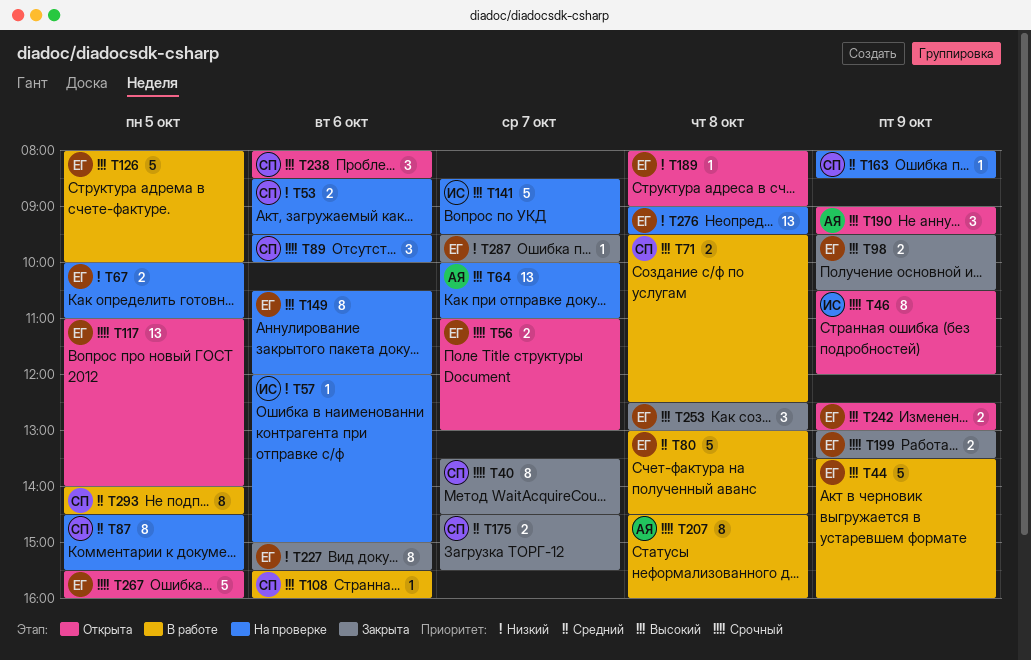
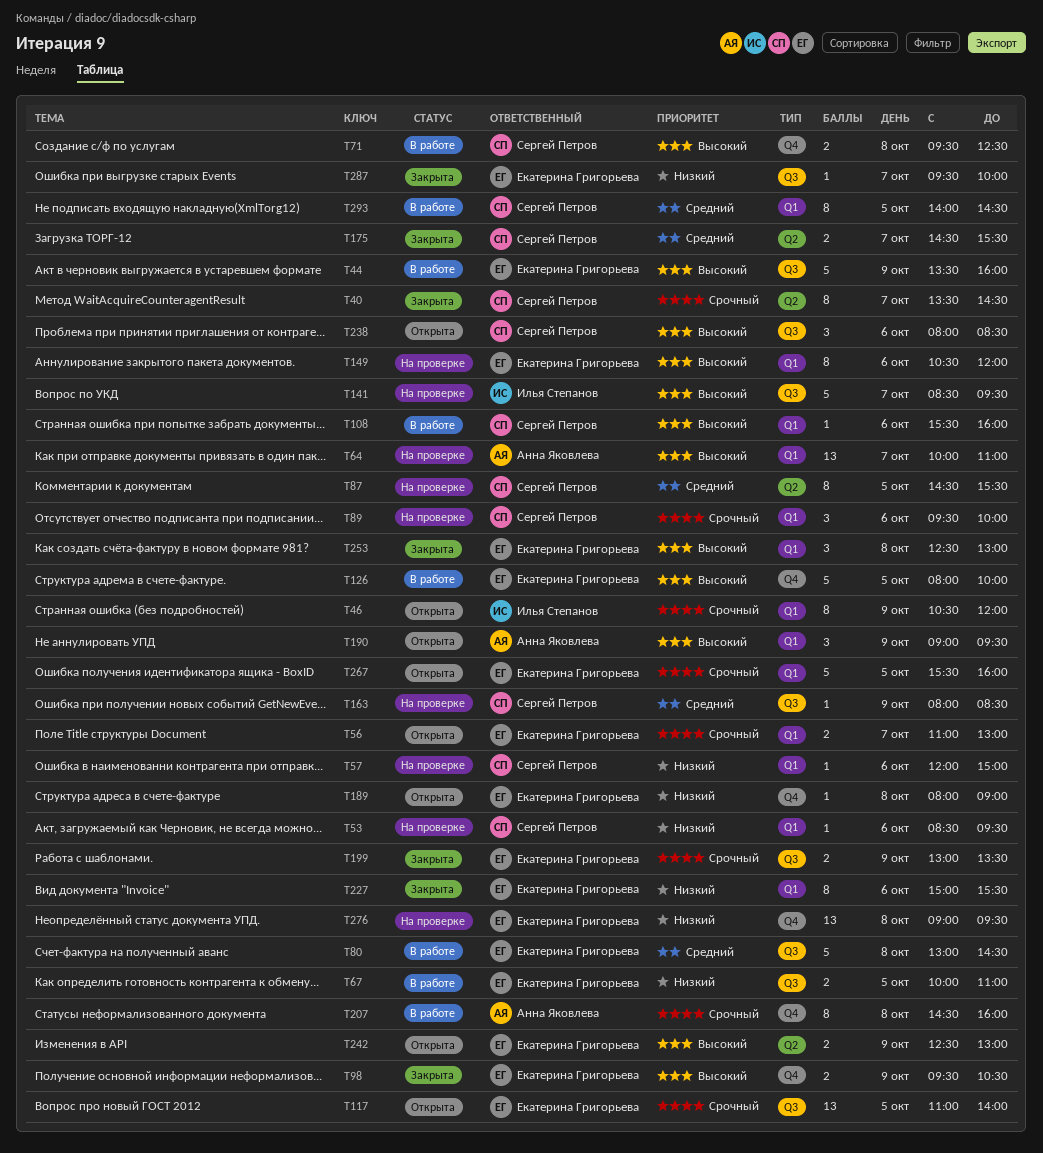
T53, estimate: 2 -> 1
T57, owner: Илья Степанов -> Сергей Петров
T67, status: На проверке -> В работе

